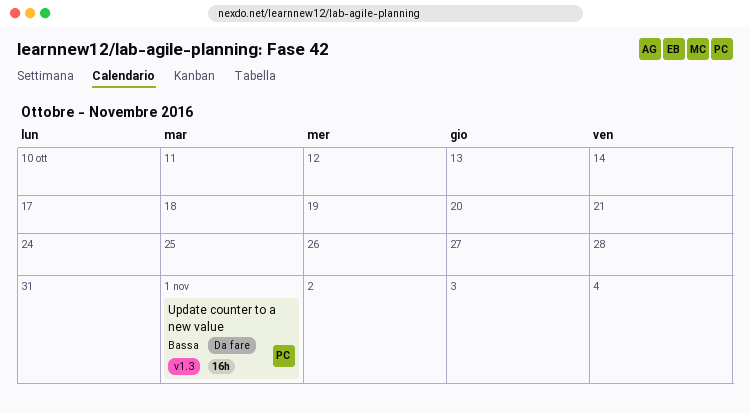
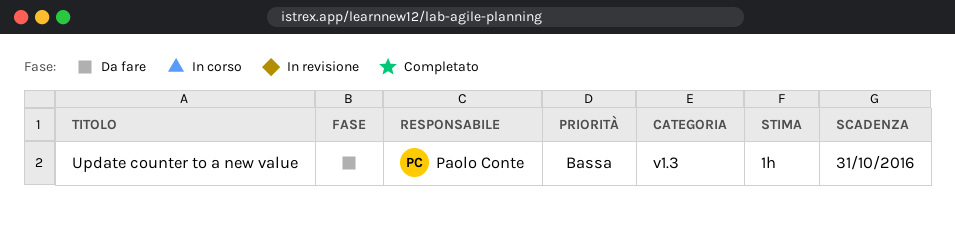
Update counter to a new value, estimate: 16h -> 1h
Update counter to a new value, due: Nov 1 -> Oct 31

